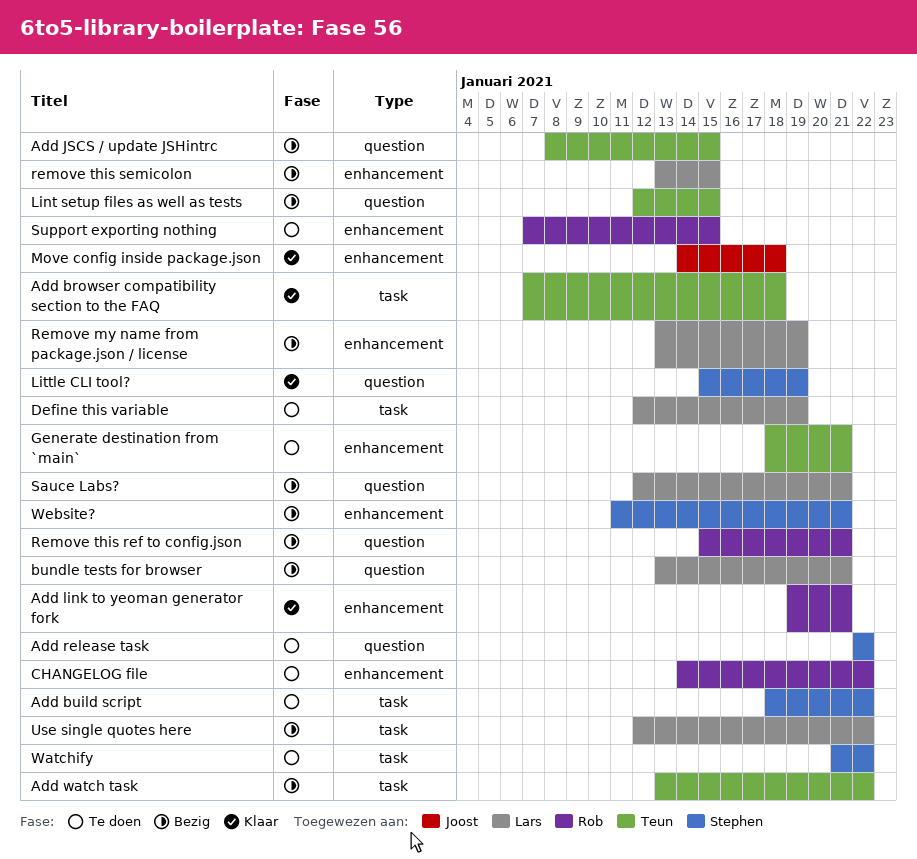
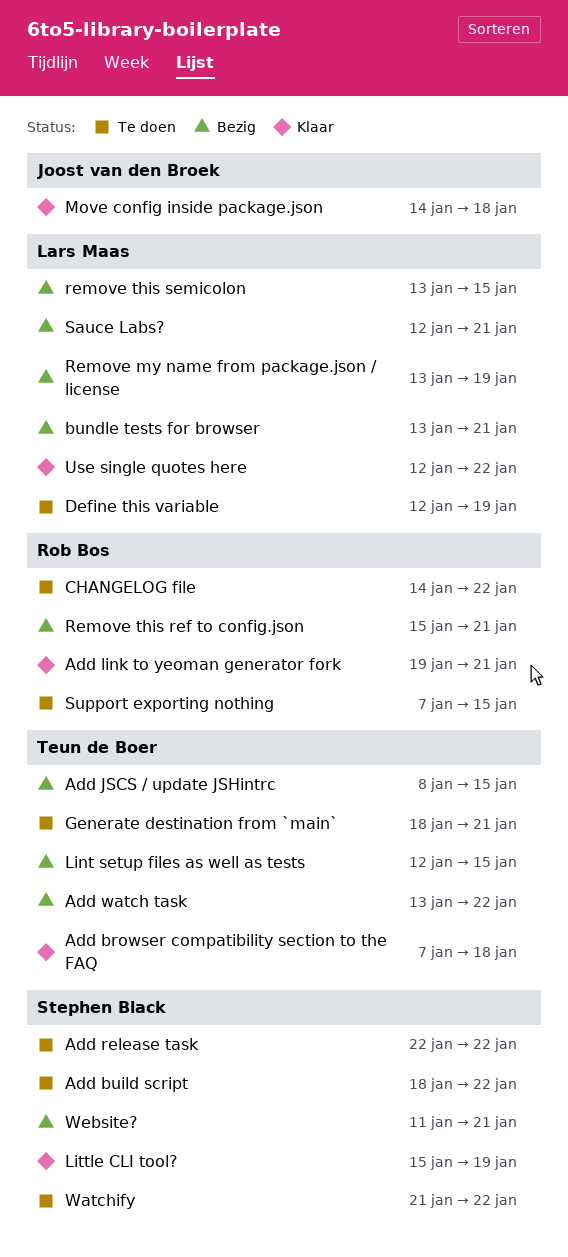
Use single quotes here, status: Bezig -> Klaar

